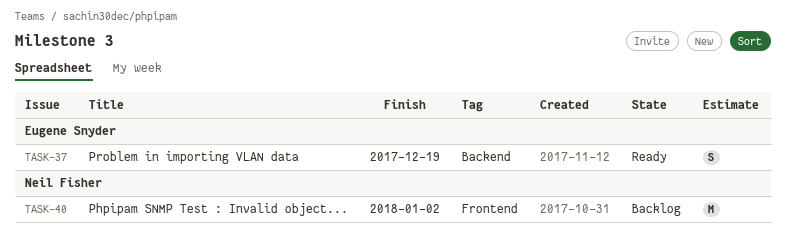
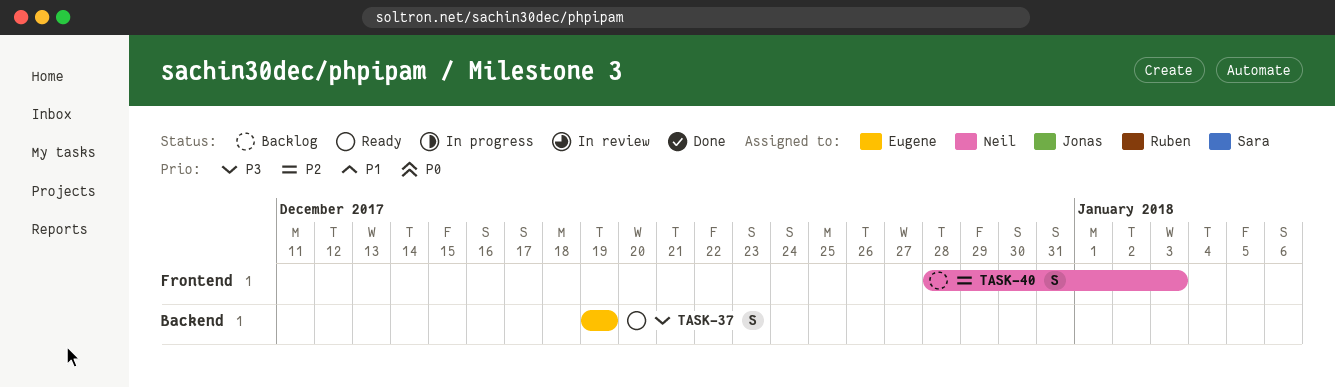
TASK-40, estimate: M -> S
TASK-40, due: Jan 2 -> Jan 3

